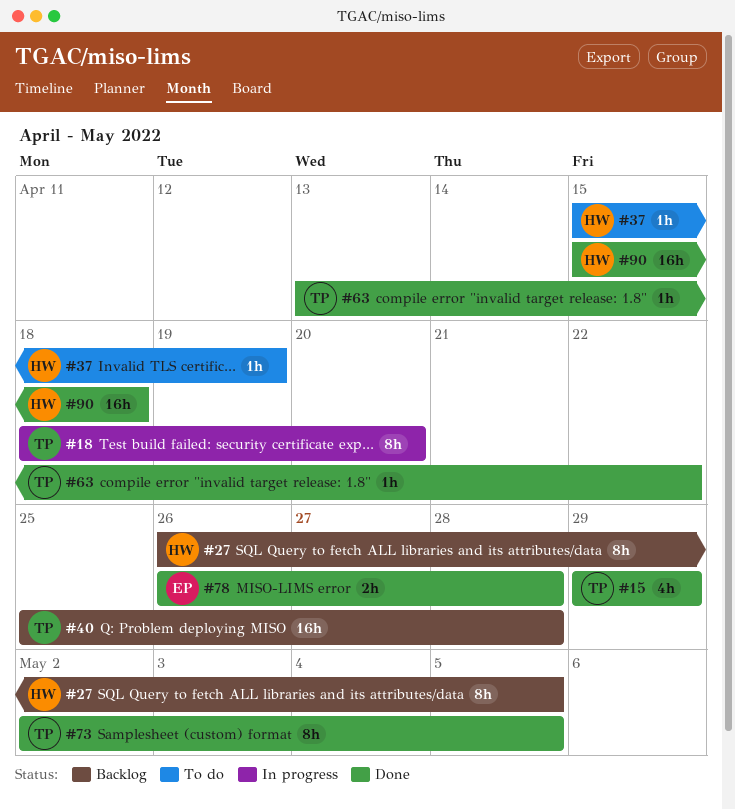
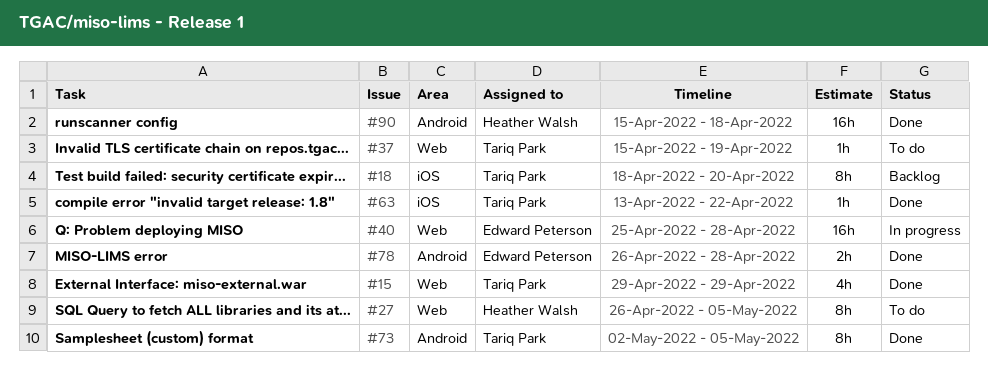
#18, status: In progress -> Backlog
#27, status: Backlog -> To do
#37, owner: Heather Walsh -> Tariq Park
#40, status: Backlog -> In progress
#40, owner: Tariq Park -> Edward Peterson

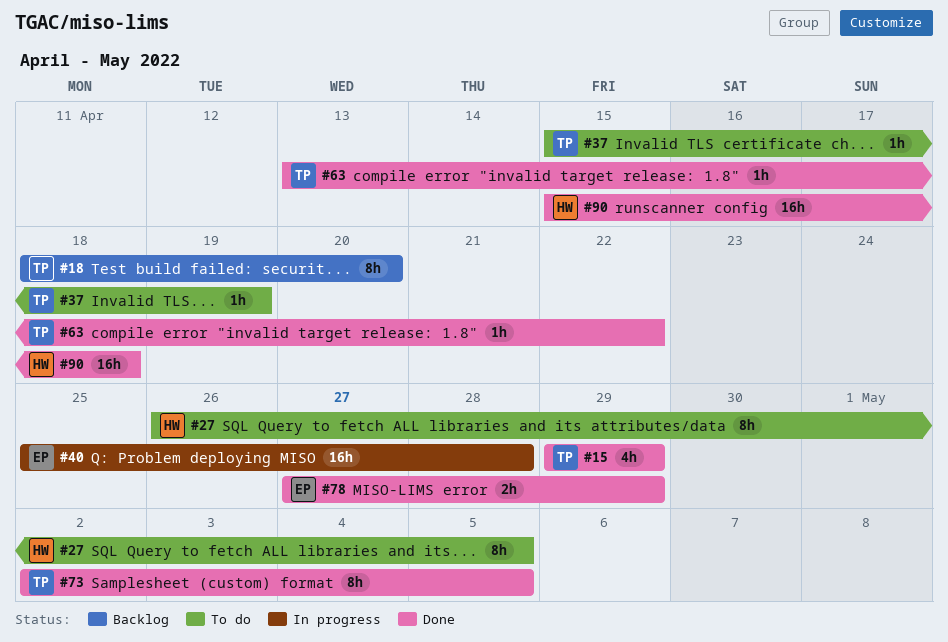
#78, start: Apr 26 -> Apr 27
#78, due: Apr 28 -> Apr 29

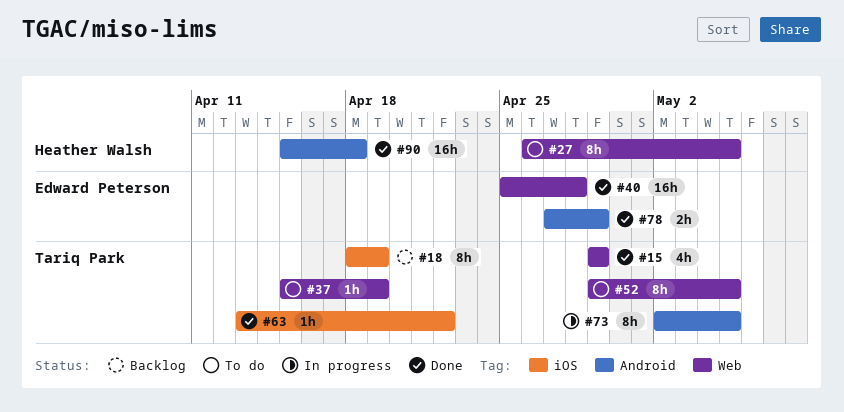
#18, due: Apr 20 -> Apr 19
#40, status: In progress -> Done
#52: none -> present
#73, status: Done -> In progress

